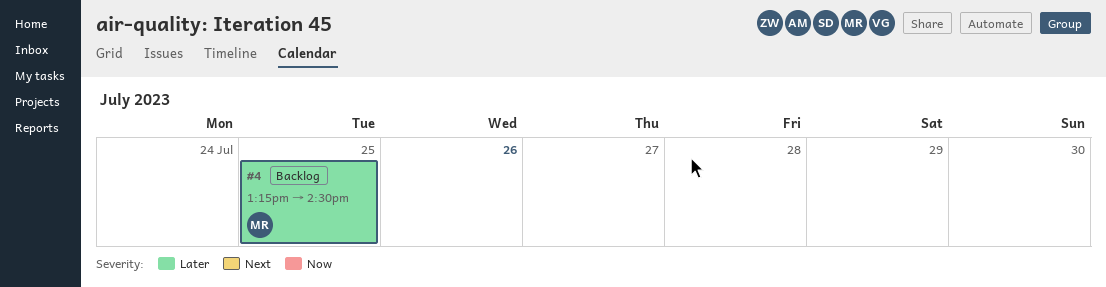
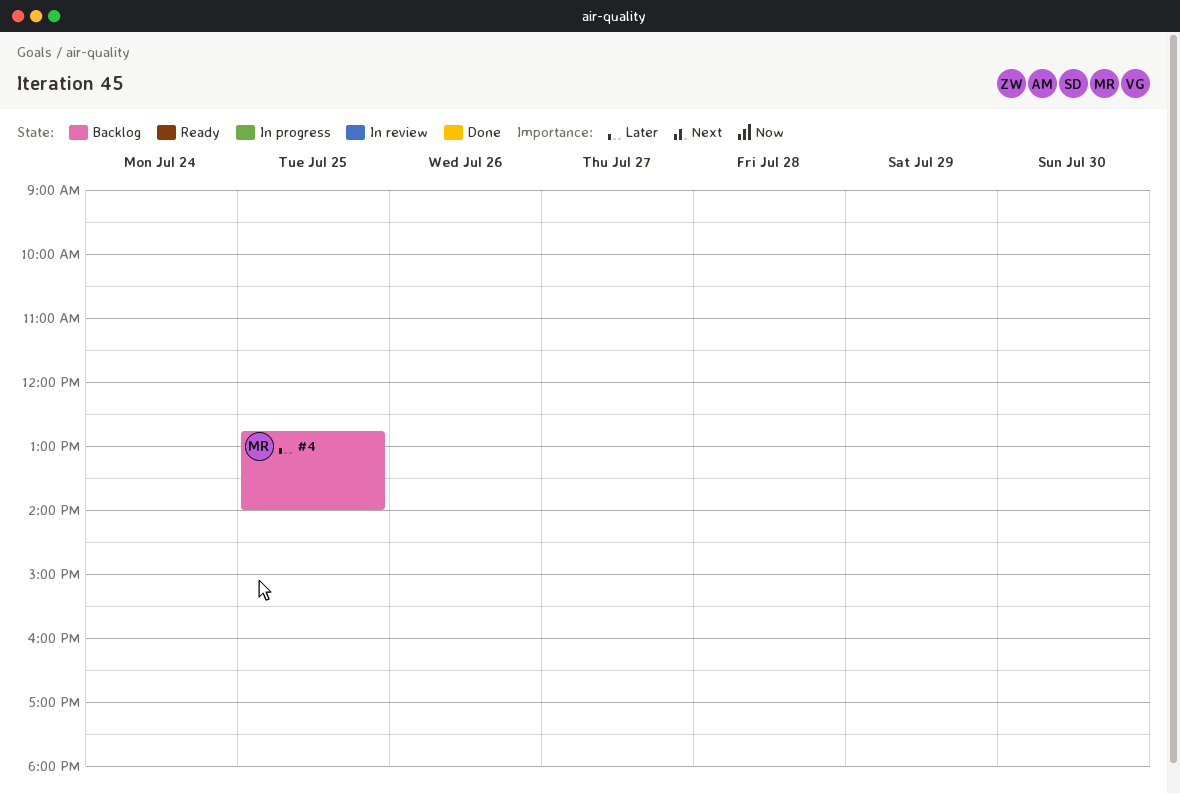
#4, begins: 13:15 -> 12:45
#4, ends: 14:30 -> 14:00

